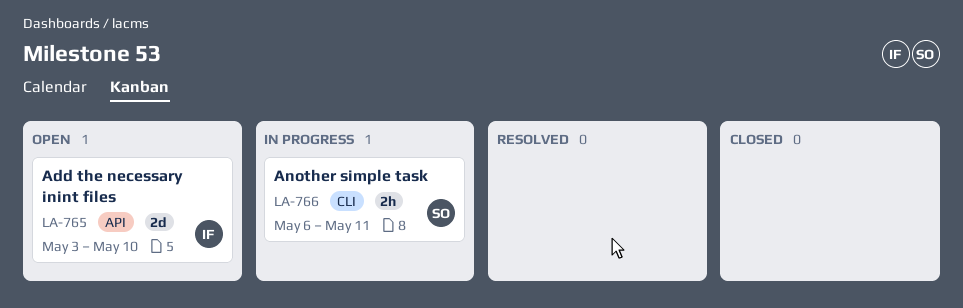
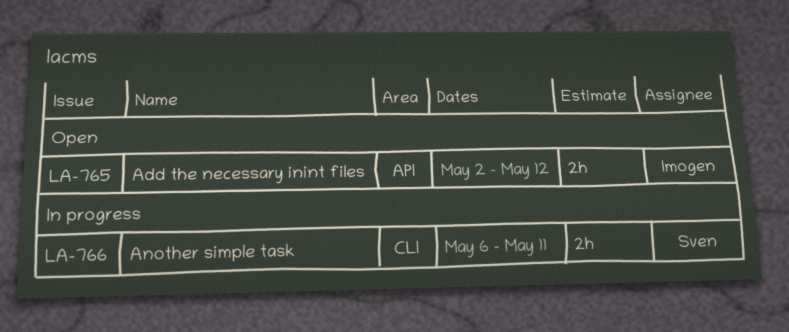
LA-765, estimate: 2d -> 2h
LA-765, start: May 3 -> May 2
LA-765, due: May 10 -> May 12

